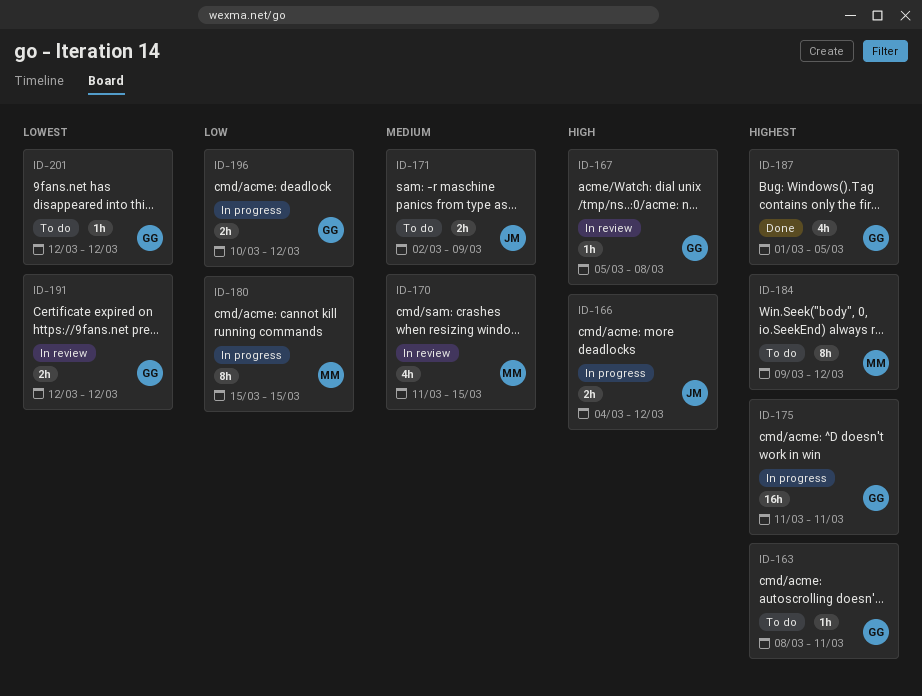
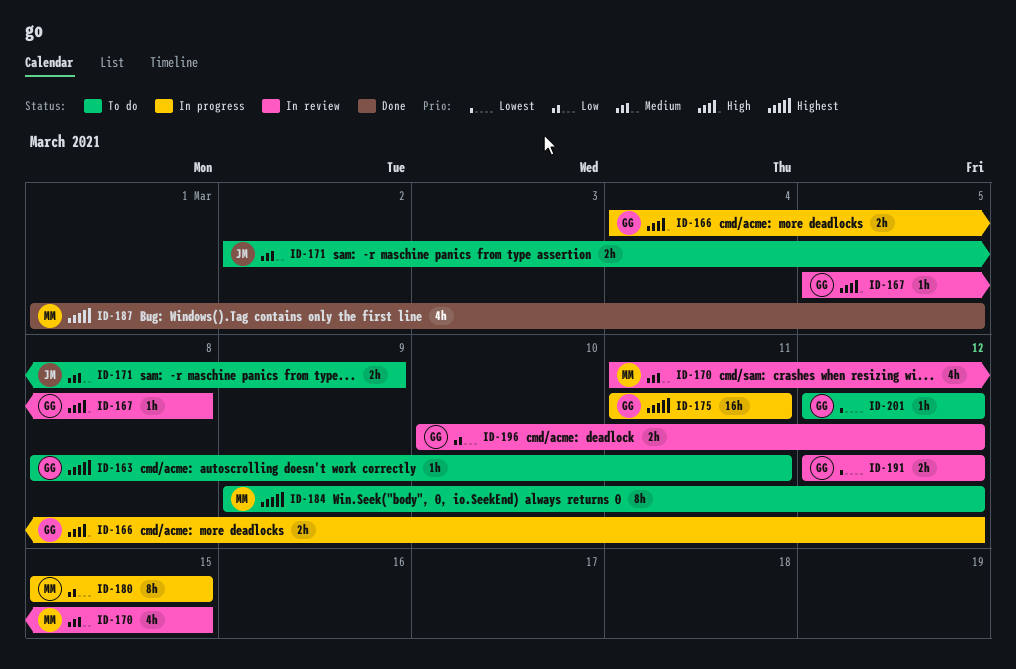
ID-166, owner: JM -> GG
ID-187, owner: GG -> MM
ID-196, status: In progress -> In review

